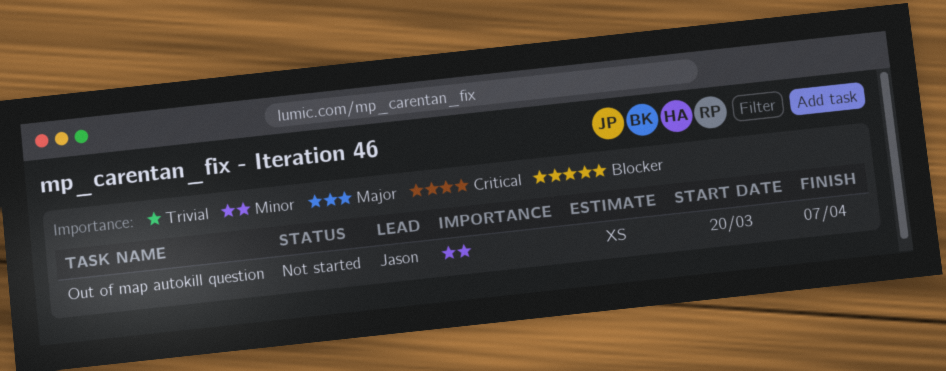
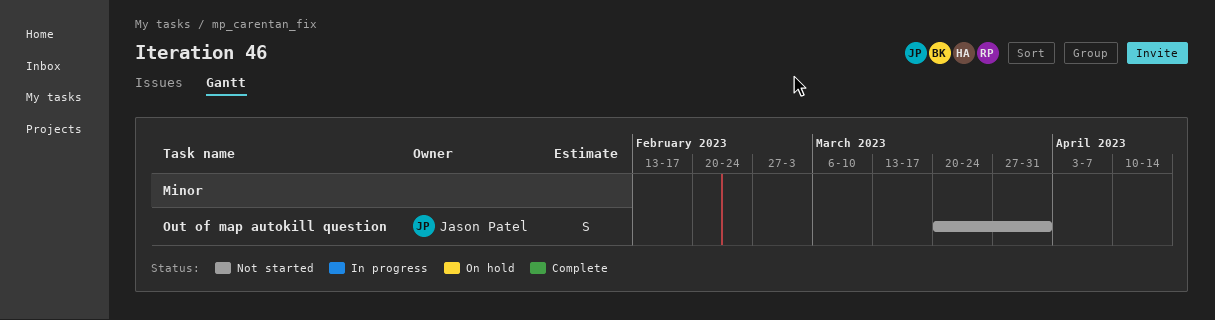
Out of map autokill question, estimate: XS -> S
Out of map autokill question, due: Apr 7 -> Mar 31

